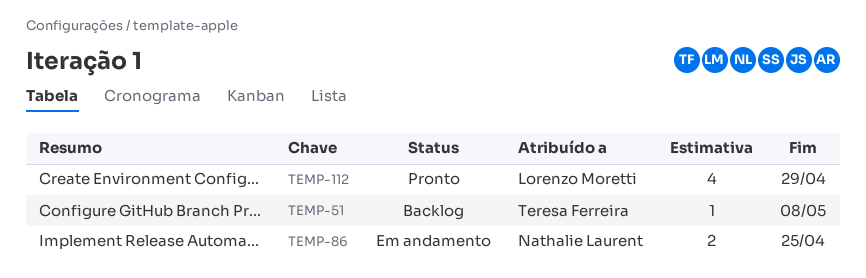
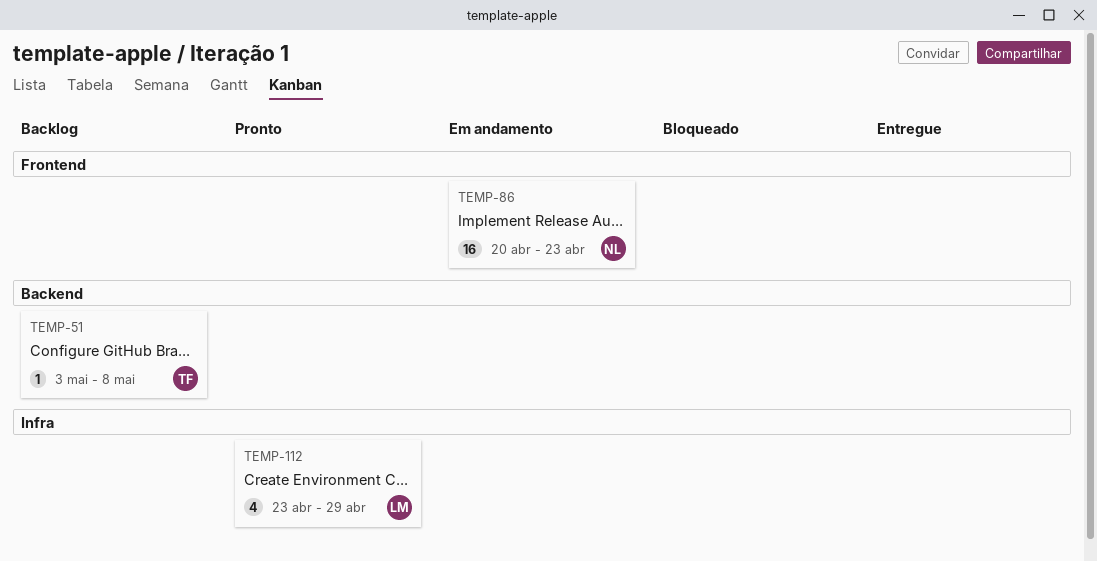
TEMP-86, estimate: 2 -> 16
TEMP-86, due: Apr 25 -> Apr 23

